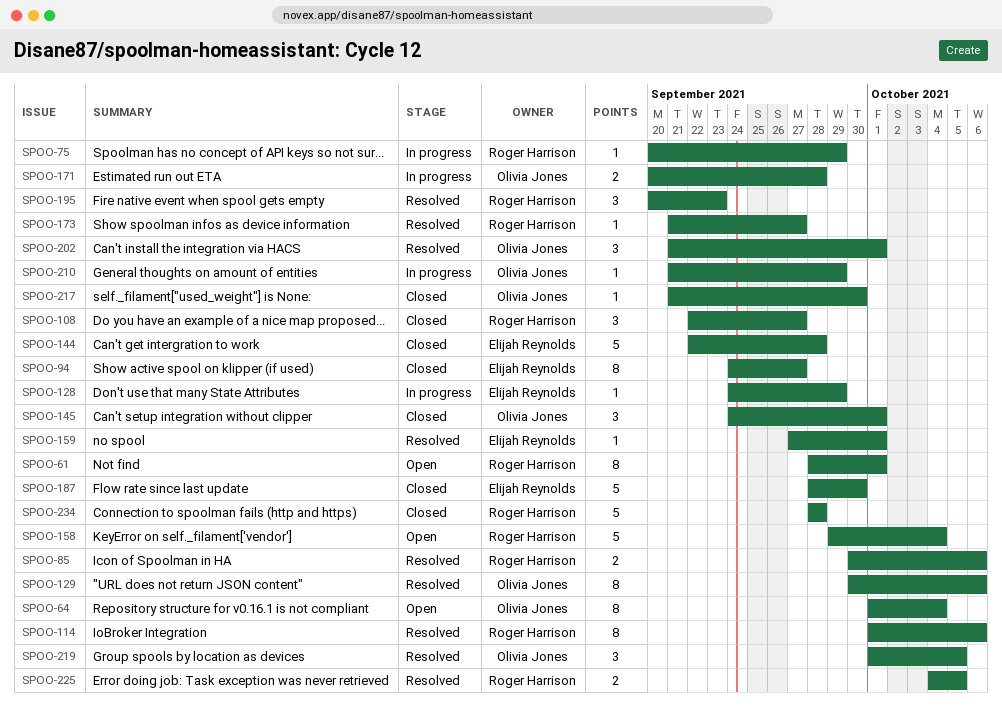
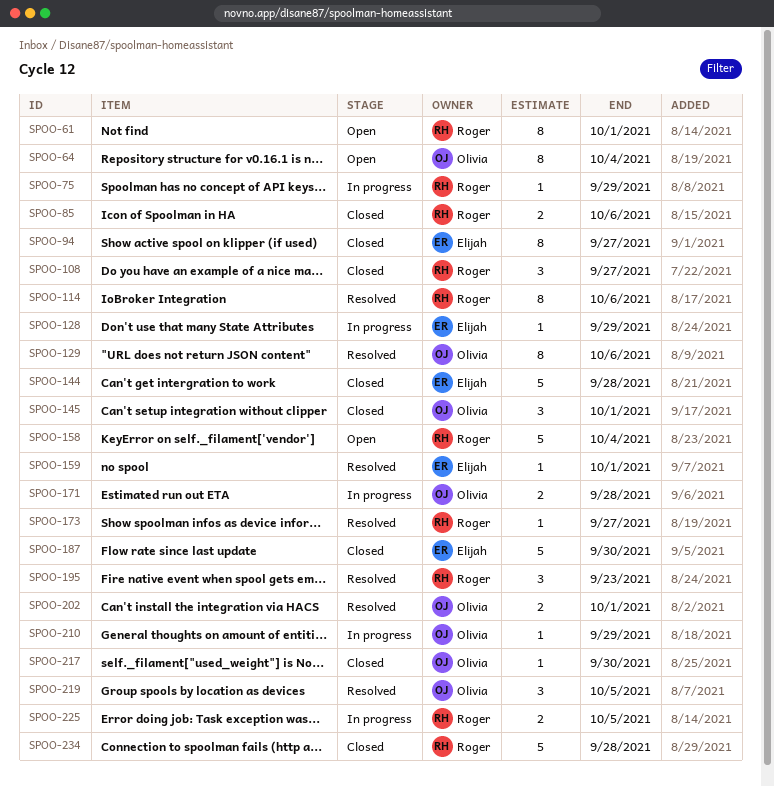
SPOO-85, status: Resolved -> Closed
SPOO-202, estimate: 3 -> 2
SPOO-225, status: Resolved -> In progress

